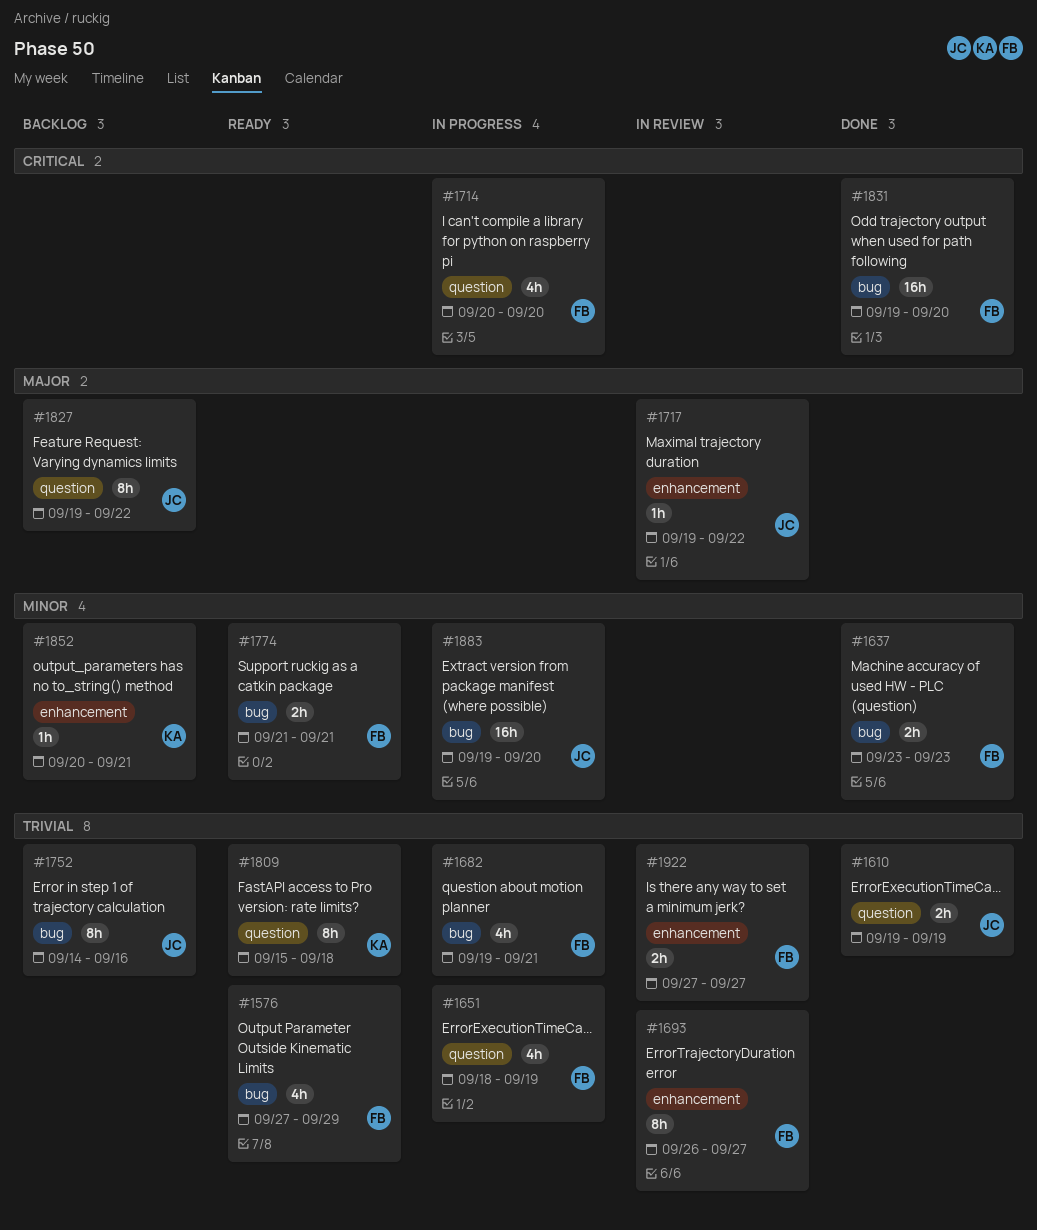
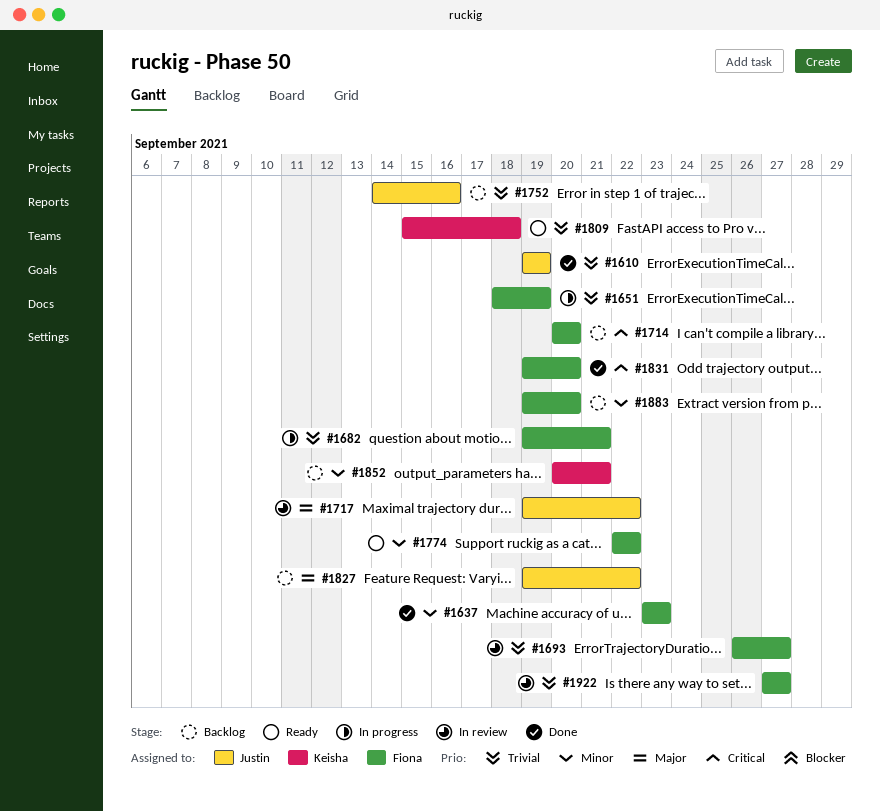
#1576: present -> none
#1714, status: In progress -> Backlog
#1774, start: Sep 21 -> Sep 22
#1774, due: Sep 21 -> Sep 22
#1883, status: In progress -> Backlog
#1883, owner: Justin -> Fiona

